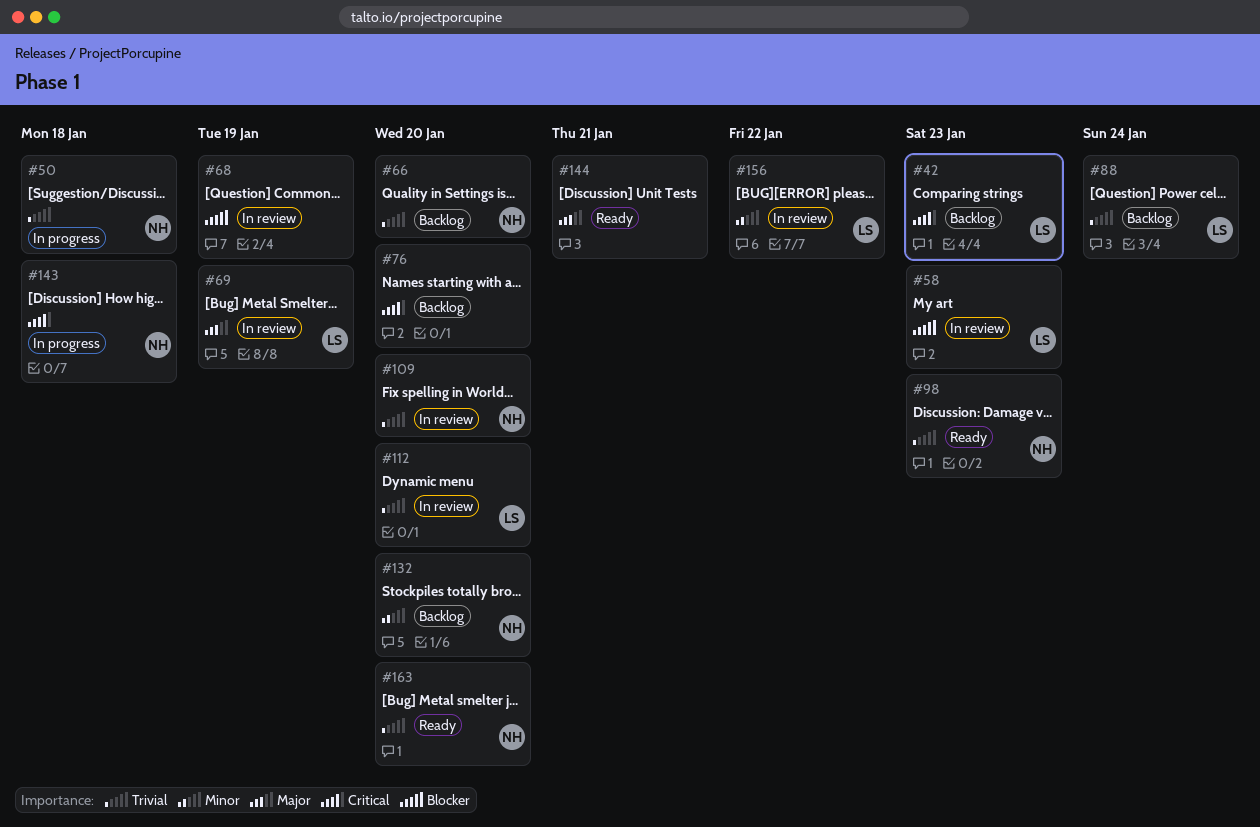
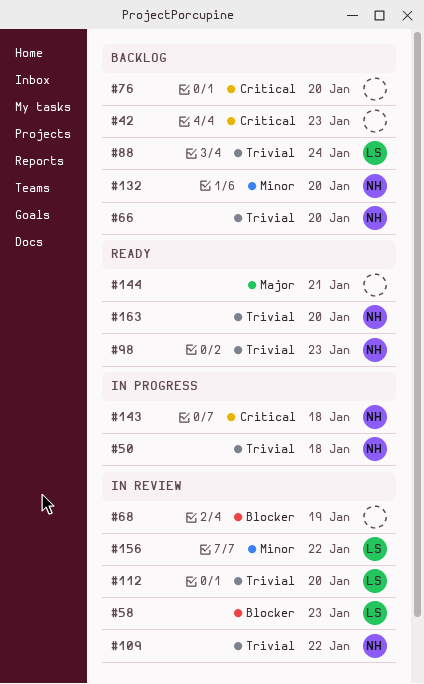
#42, owner: LS -> none
#69: present -> none
#109, due: Jan 20 -> Jan 22

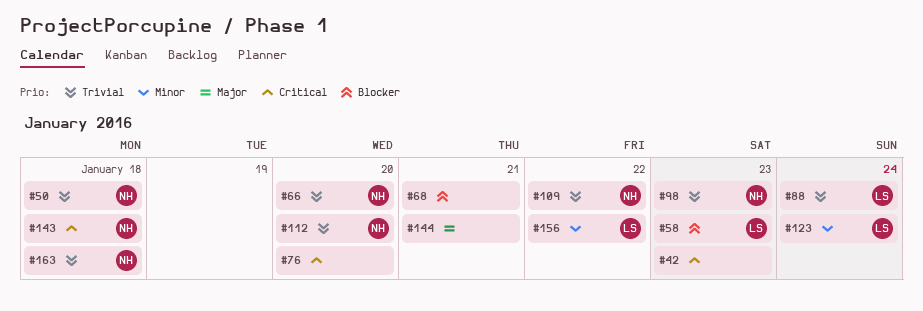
#68, due: Jan 19 -> Jan 21
#112, owner: LS -> NH
#123: none -> present
#132: present -> none
#163, due: Jan 20 -> Jan 18

